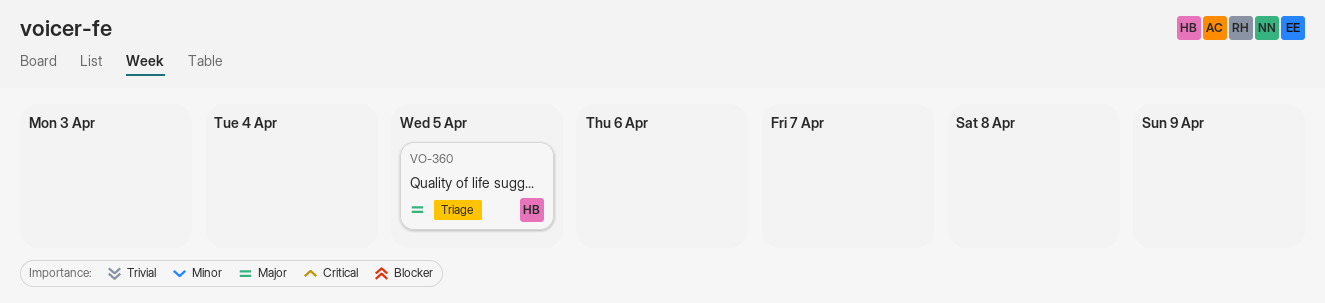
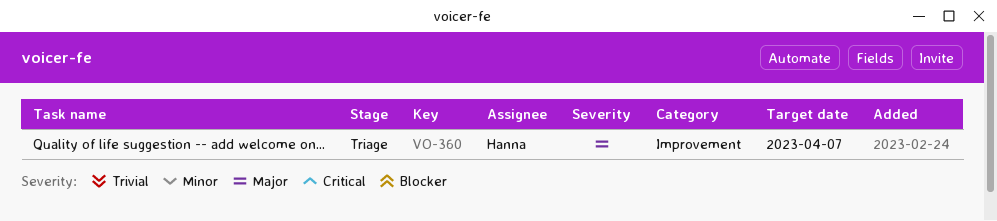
VO-360, due: Apr 5 -> Apr 7

